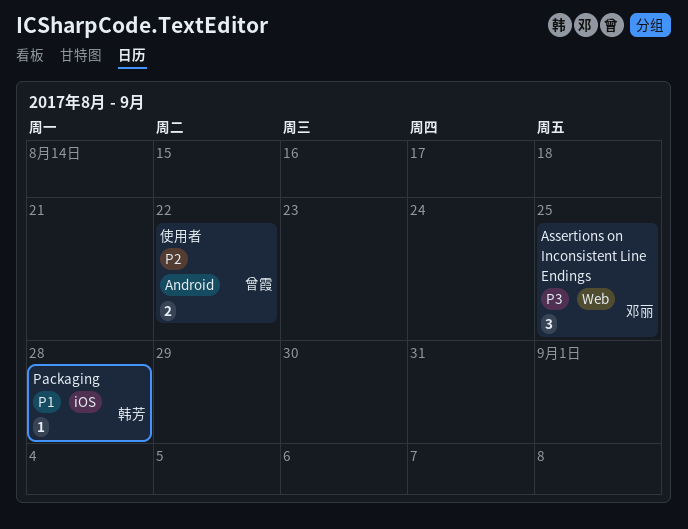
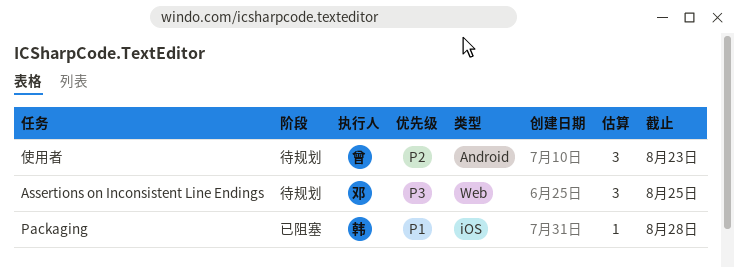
使用者, estimate: 2 -> 3
使用者, due: Aug 22 -> Aug 23

